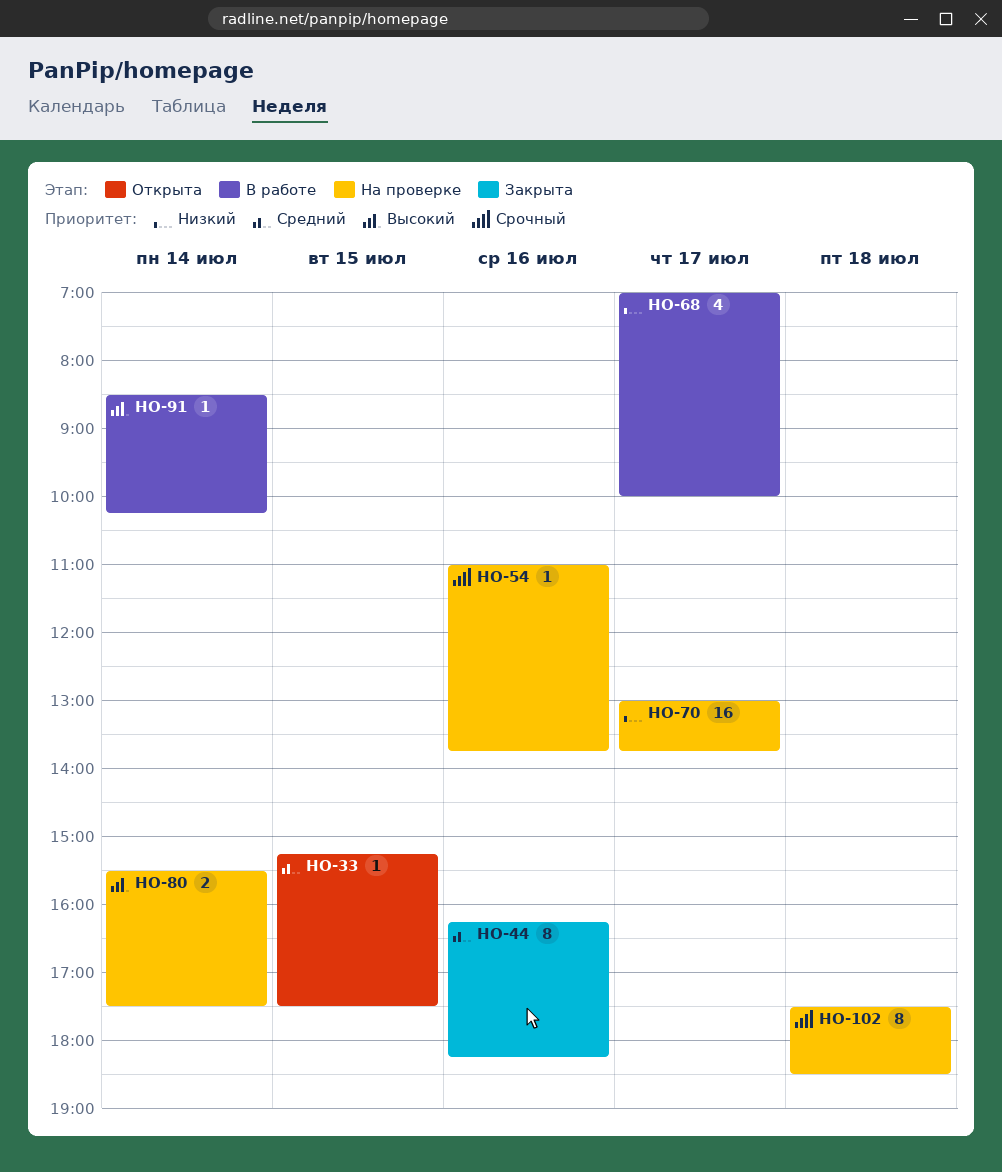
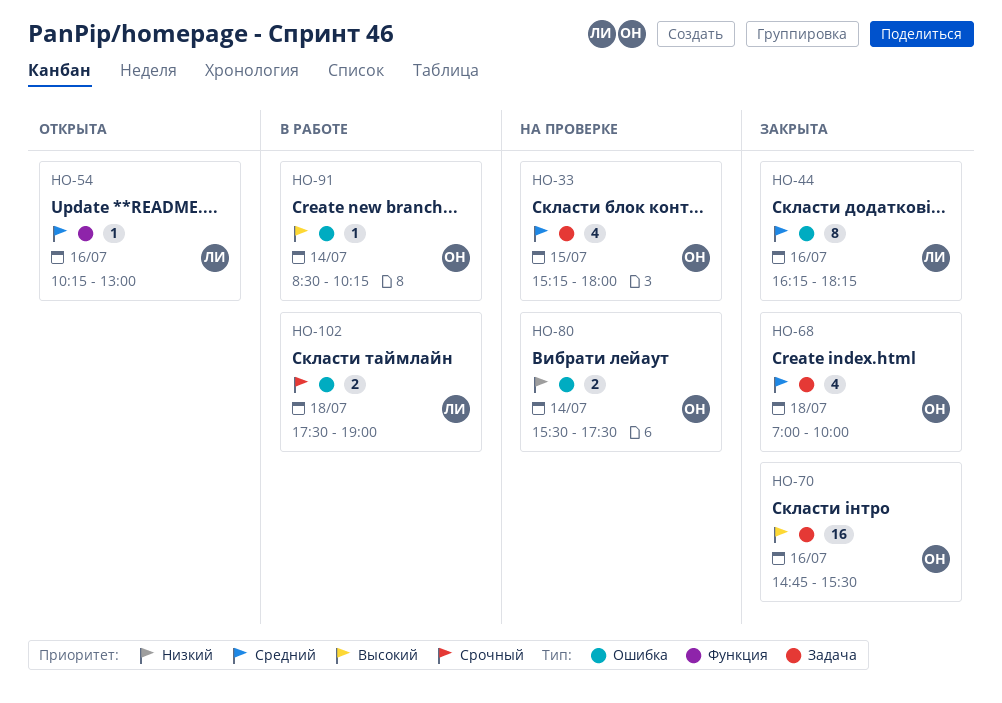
HO-33, status: Открыта -> На проверке
HO-33, estimate: 1 -> 4
HO-33, ends: 17:30 -> 18:00
HO-54, status: На проверке -> Открыта
HO-54, priority: Срочный -> Средний
HO-54, begins: 11:00 -> 10:15
HO-54, ends: 13:45 -> 13:00
HO-68, status: В работе -> Закрыта
HO-68, priority: Низкий -> Средний
HO-68, day: Jul 17 -> Jul 18
HO-70, status: На проверке -> Закрыта
HO-70, priority: Низкий -> Высокий
HO-70, day: Jul 17 -> Jul 16
HO-70, begins: 13:00 -> 14:45
HO-70, ends: 13:45 -> 15:30
HO-80, priority: Высокий -> Низкий
HO-102, status: На проверке -> В работе
HO-102, estimate: 8 -> 2
HO-102, ends: 18:30 -> 19:00

